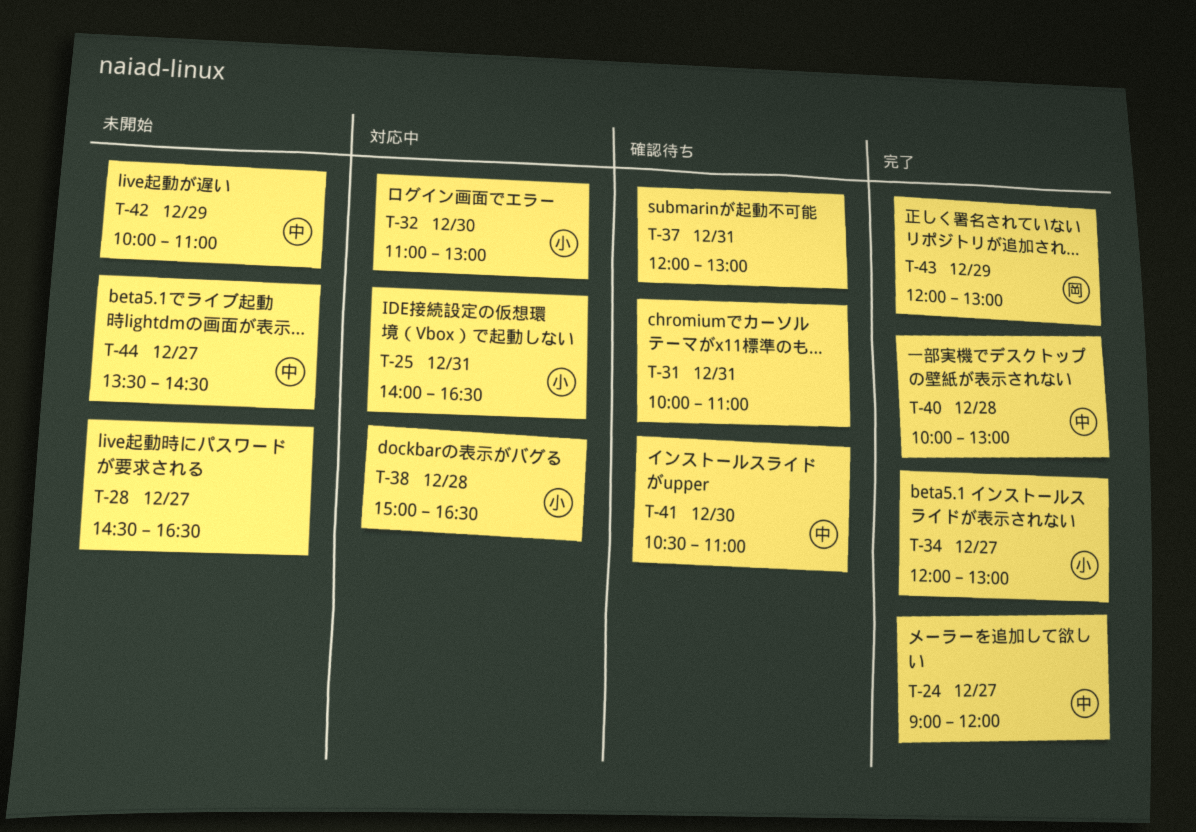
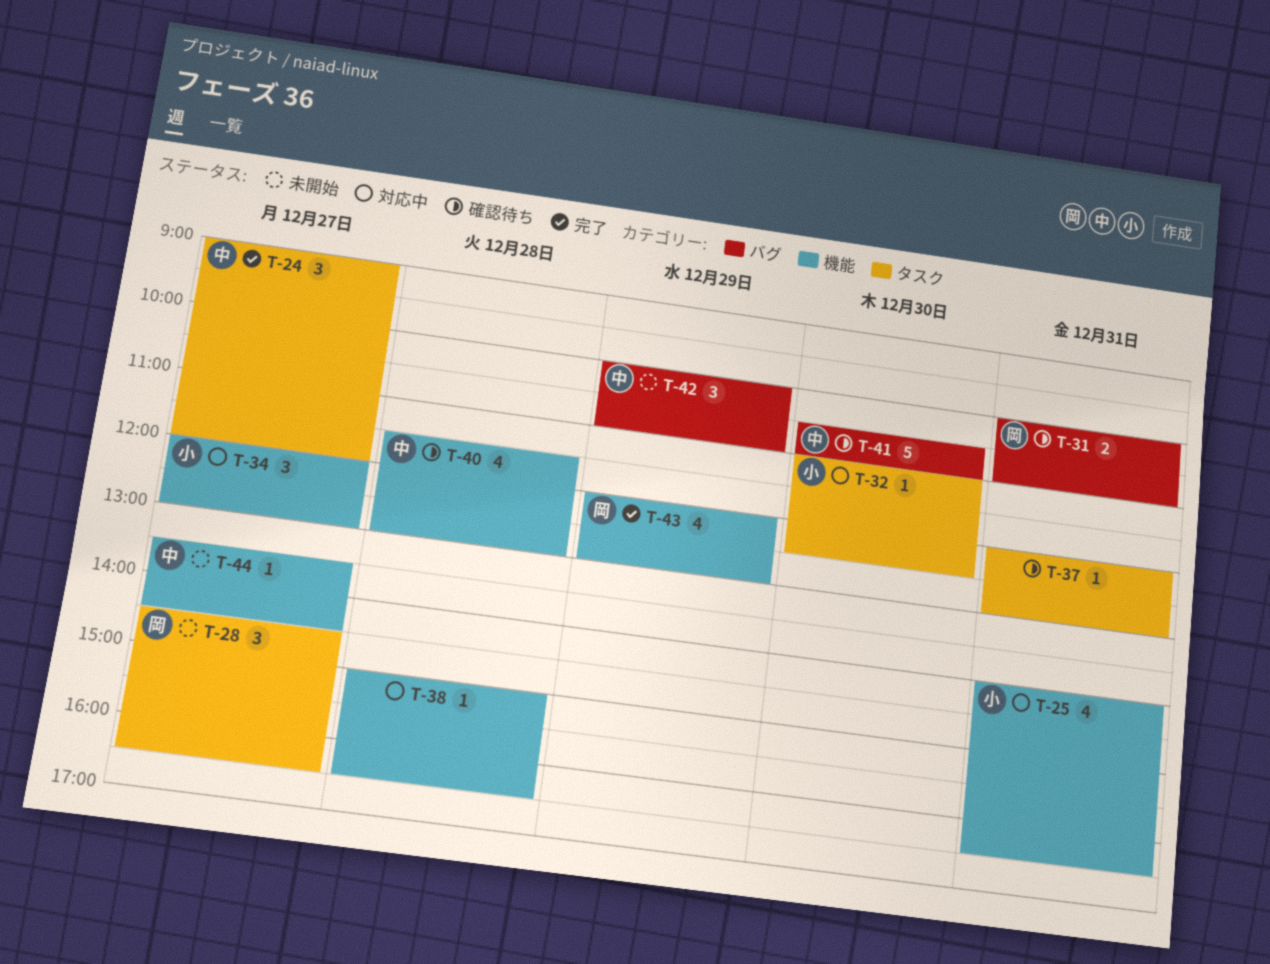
T-28, owner: none -> 岡
T-31, owner: none -> 岡
T-32, ends: 13:00 -> 12:30
T-34, status: 完了 -> 対応中
T-38, owner: 小 -> none
T-40, status: 完了 -> 確認待ち
T-40, begins: 10:00 -> 11:30

